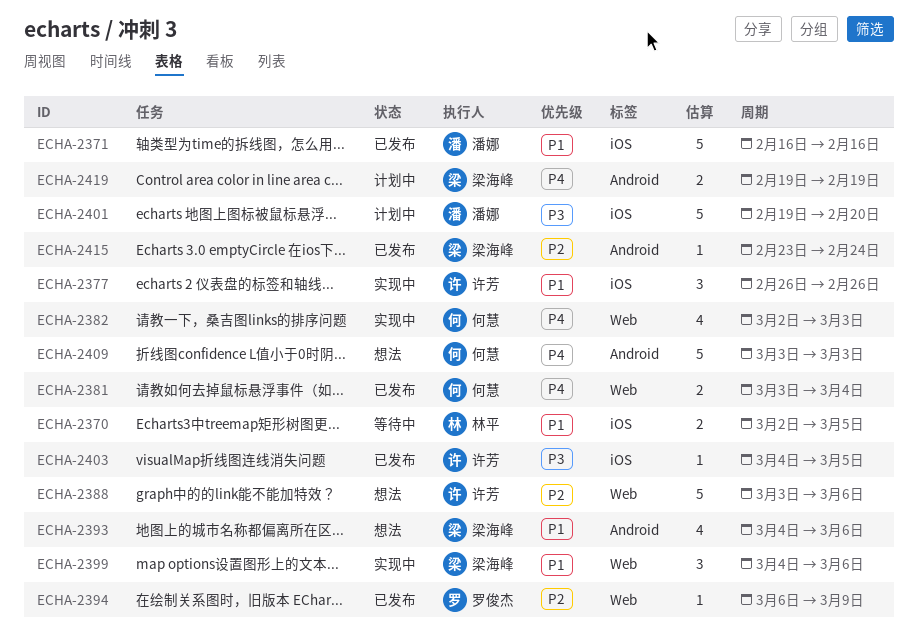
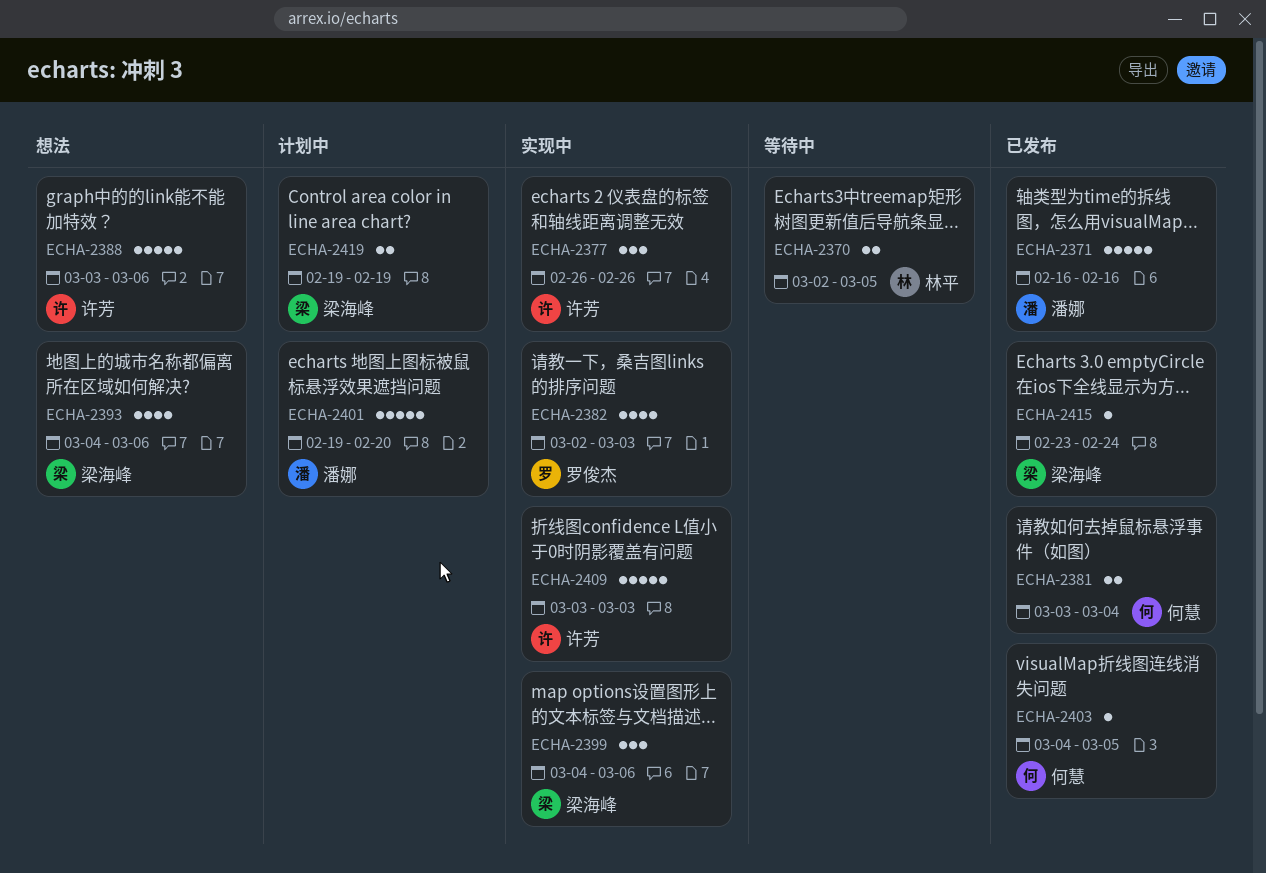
ECHA-2382, owner: 何慧 -> 罗俊杰
ECHA-2394: present -> none
ECHA-2403, owner: 许芳 -> 何慧
ECHA-2409, status: 想法 -> 实现中
ECHA-2409, owner: 何慧 -> 许芳

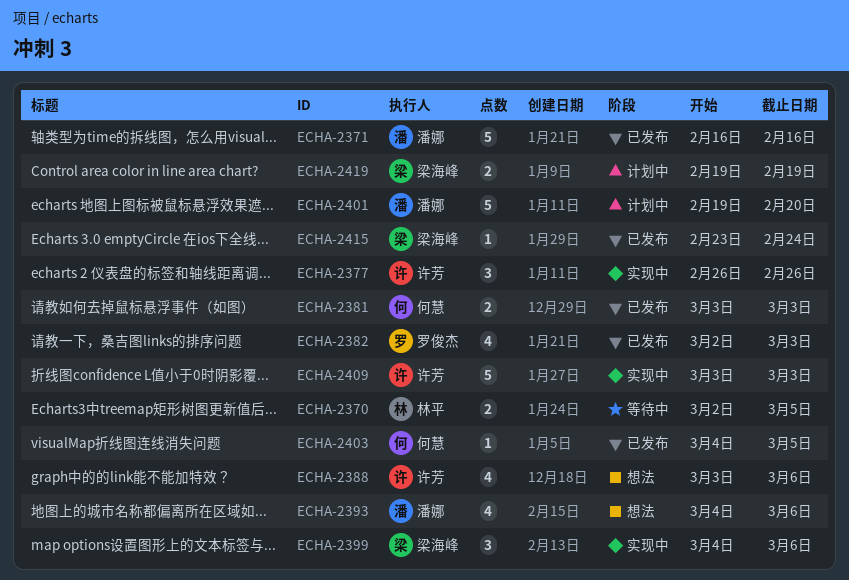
ECHA-2381, due: Mar 4 -> Mar 3
ECHA-2382, status: 实现中 -> 已发布
ECHA-2388, estimate: 5 -> 4
ECHA-2393, owner: 梁海峰 -> 潘娜

